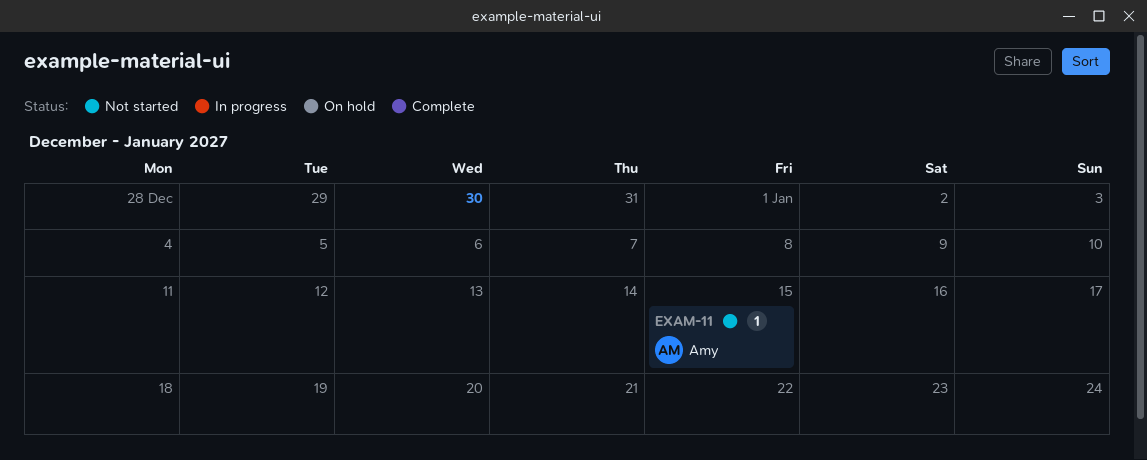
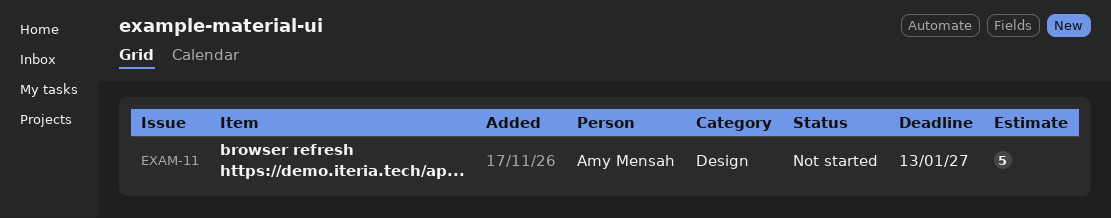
EXAM-11, estimate: 1 -> 5
EXAM-11, due: Jan 15 -> Jan 13

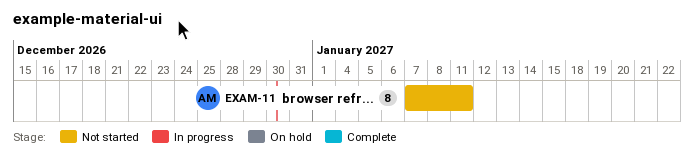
EXAM-11, estimate: 5 -> 8
EXAM-11, due: Jan 13 -> Jan 11

